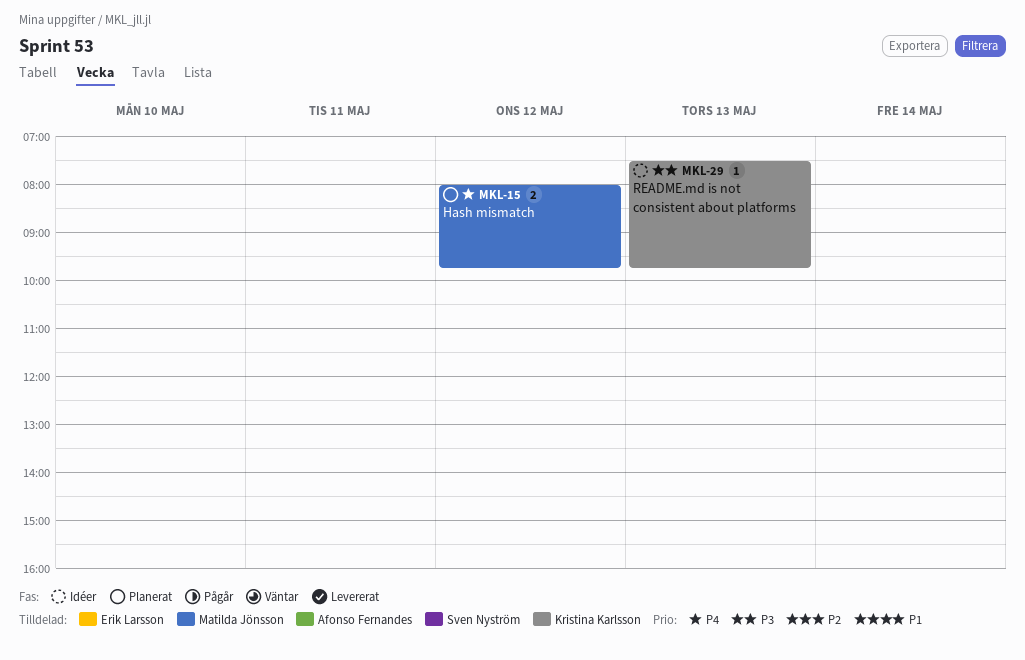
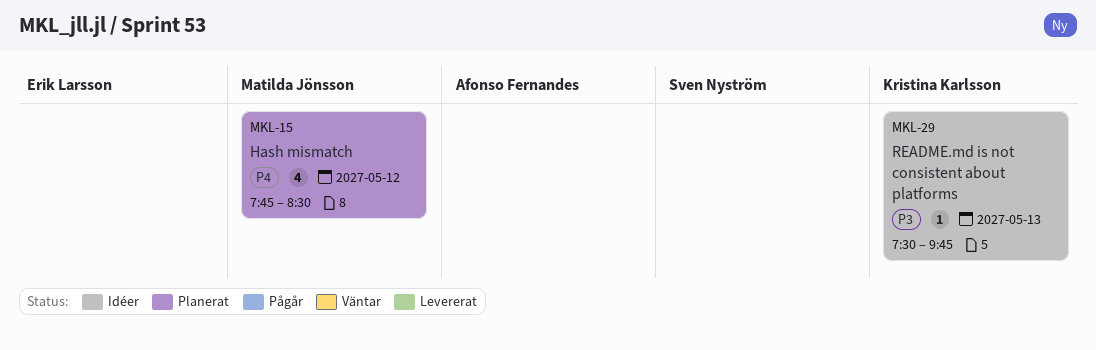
MKL-15, estimate: 2 -> 4
MKL-15, begins: 08:00 -> 07:45
MKL-15, ends: 09:45 -> 08:30

